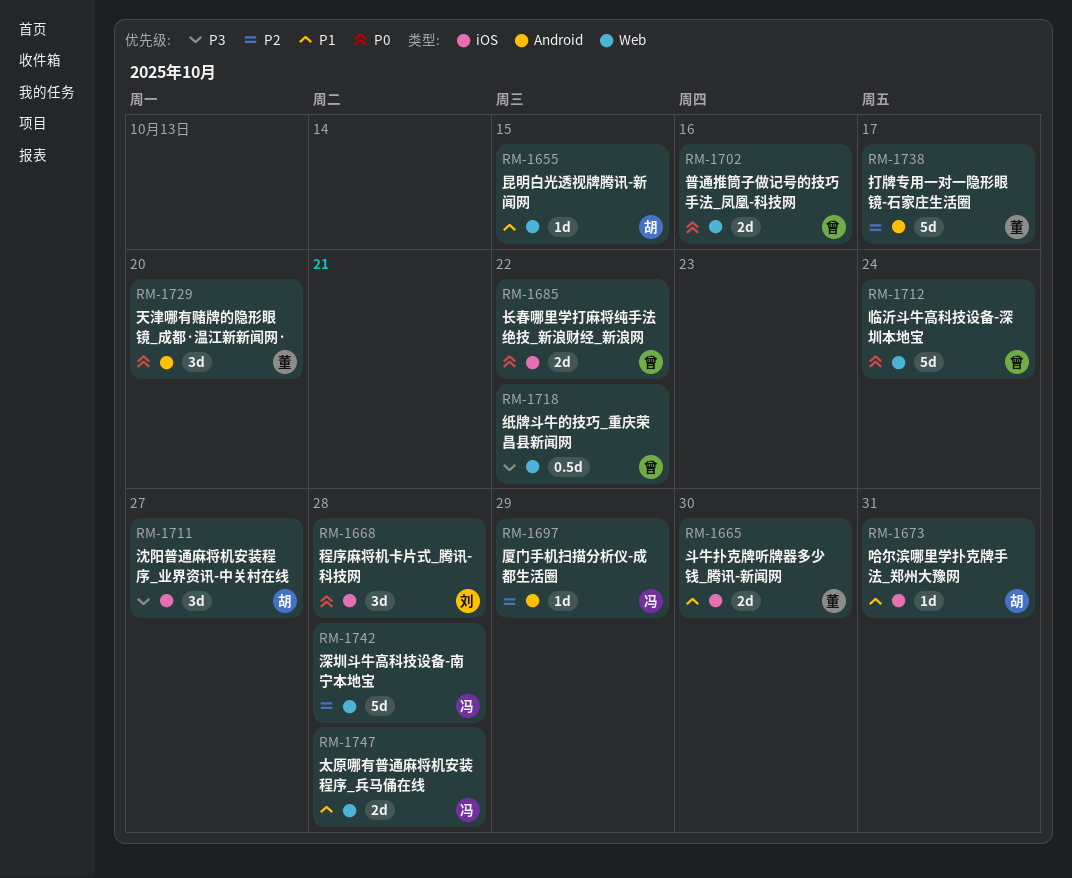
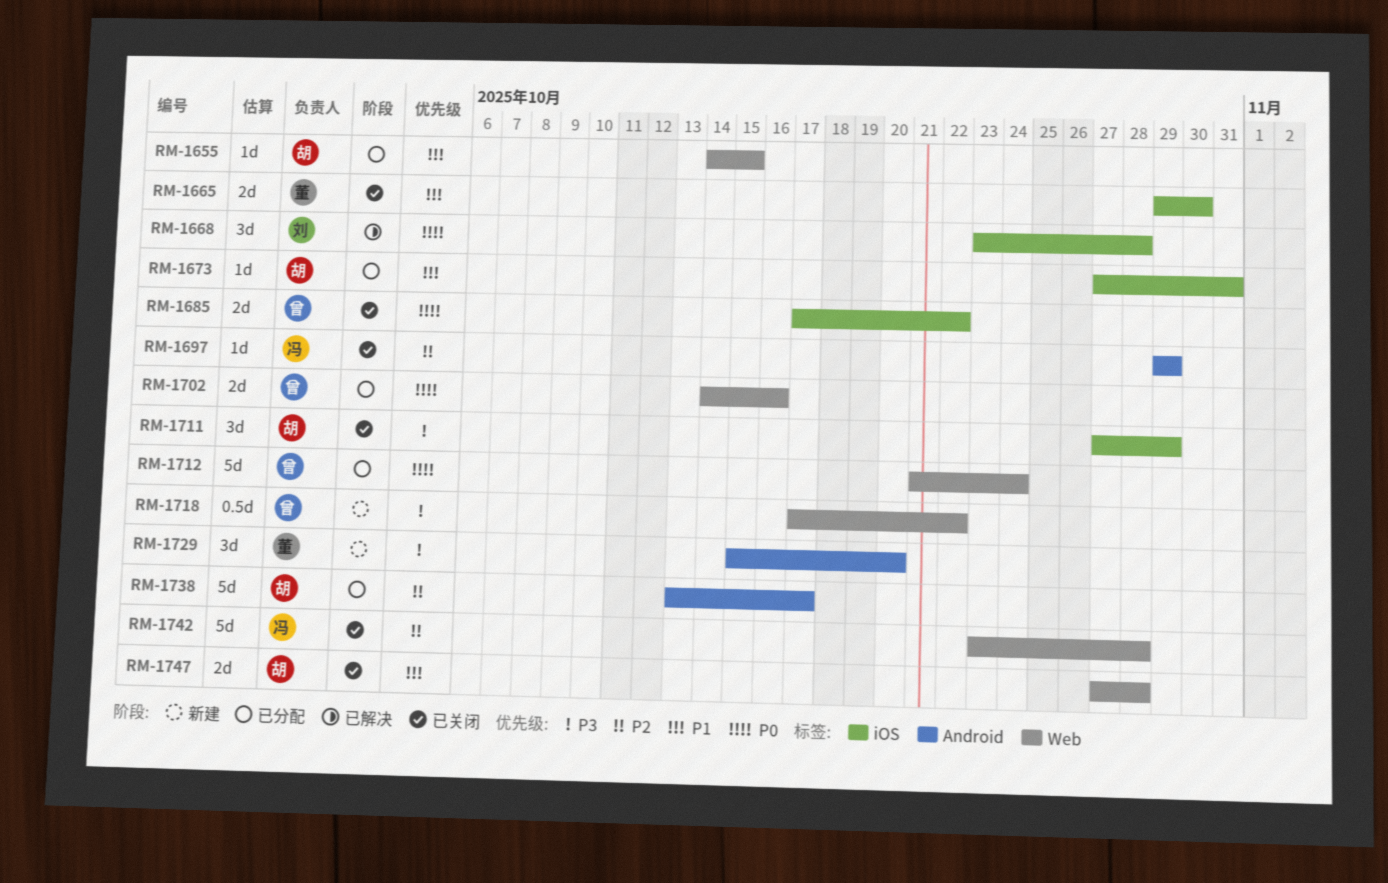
RM-1711, due: Oct 27 -> Oct 29
RM-1729, priority: P0 -> P3
RM-1738, owner: 董 -> 胡
RM-1747, owner: 冯 -> 胡

